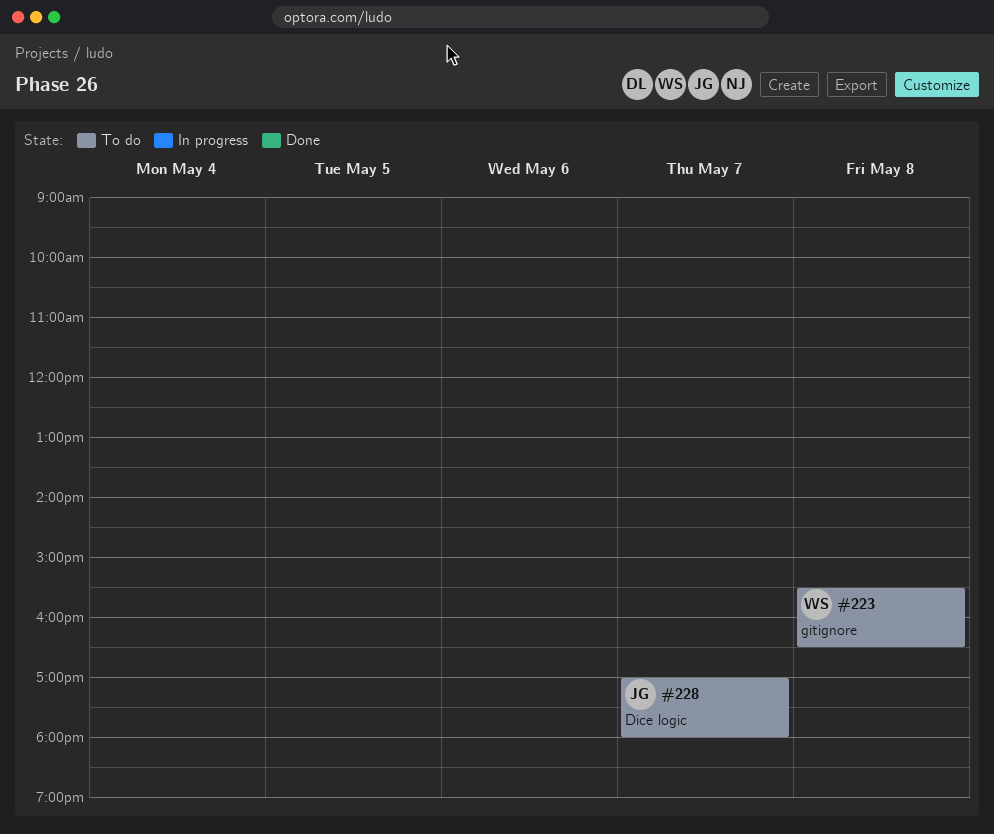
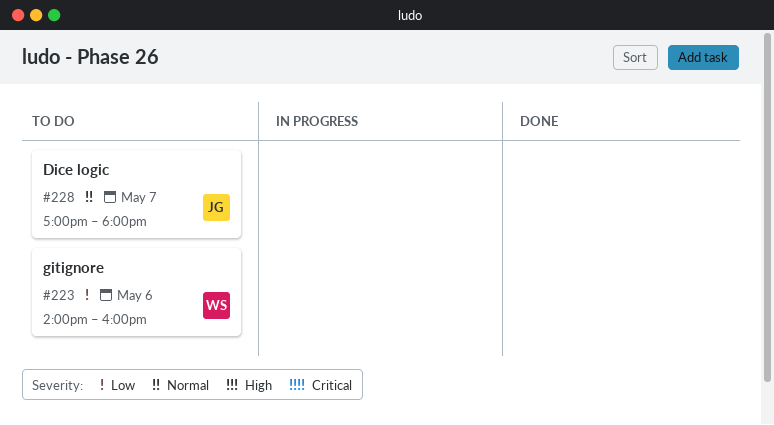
#223, day: May 8 -> May 6
#223, begins: 15:30 -> 14:00
#223, ends: 16:30 -> 16:00

